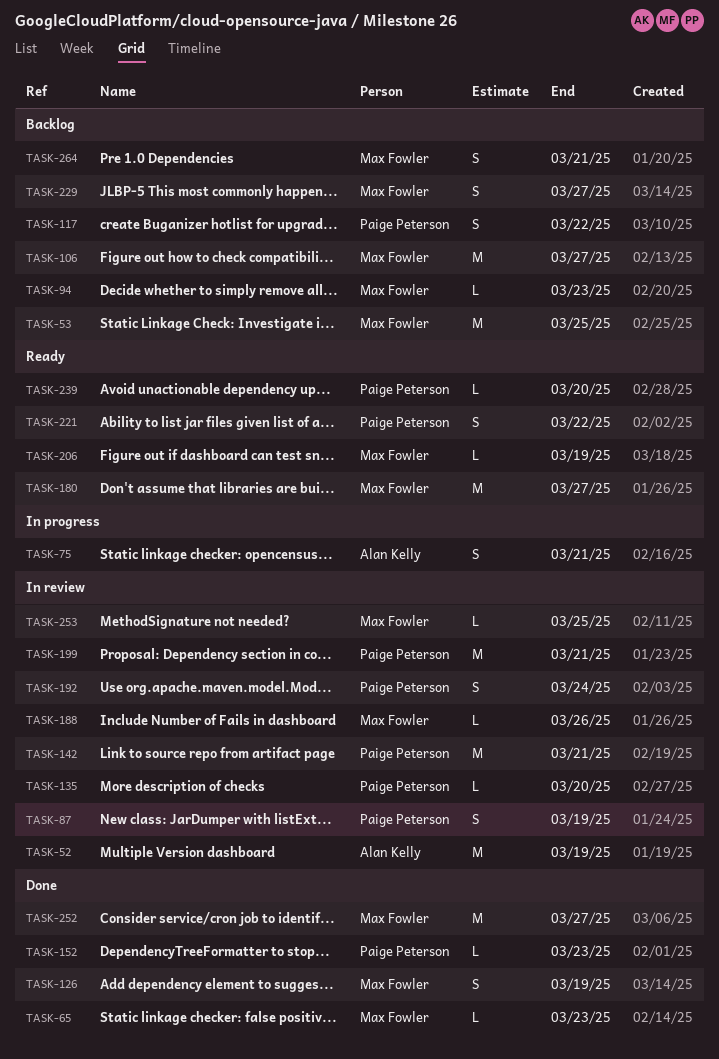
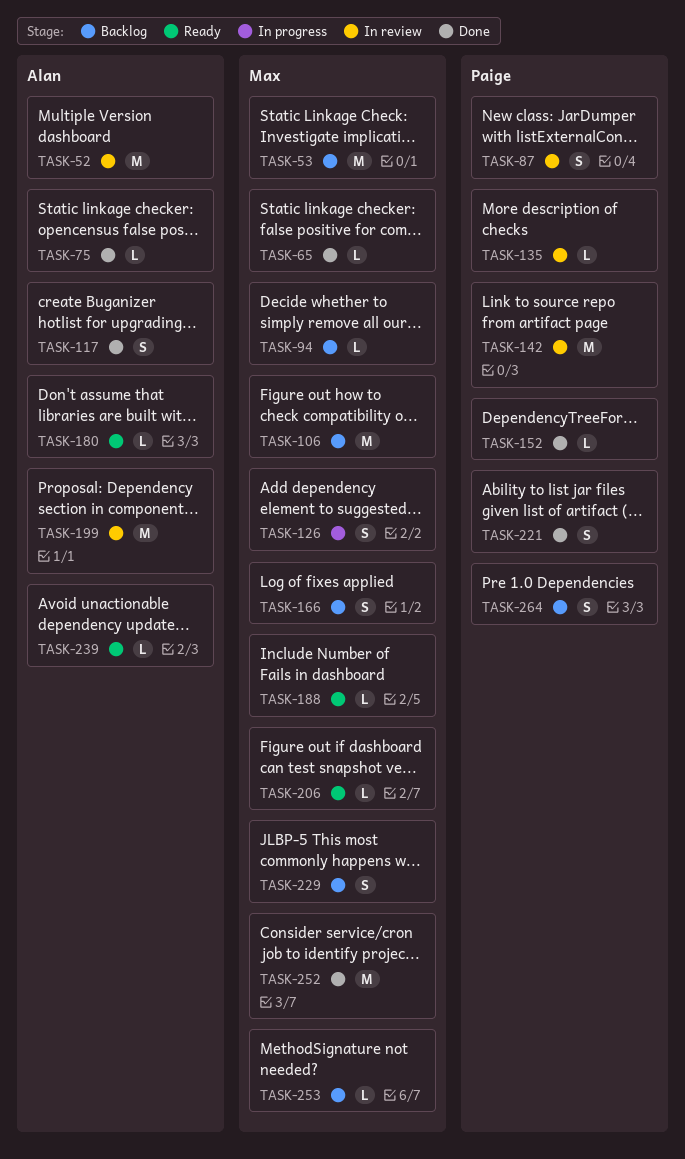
TASK-75, status: In progress -> Done
TASK-75, estimate: S -> L
TASK-117, status: Backlog -> Done
TASK-117, owner: Paige Peterson -> Alan Kelly
TASK-126, status: Done -> In progress
TASK-166: none -> present
TASK-180, owner: Max Fowler -> Alan Kelly
TASK-180, estimate: M -> L
TASK-188, status: In review -> Ready
TASK-192: present -> none
TASK-199, owner: Paige Peterson -> Alan Kelly
TASK-221, status: Ready -> Done
TASK-239, owner: Paige Peterson -> Alan Kelly
TASK-253, status: In review -> Backlog
TASK-264, owner: Max Fowler -> Paige Peterson

